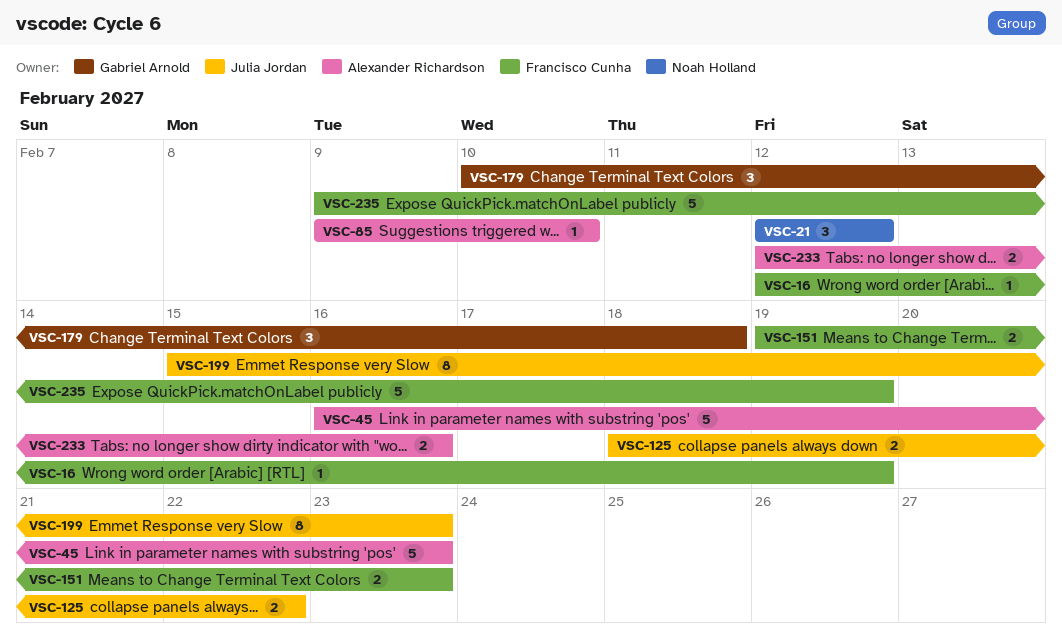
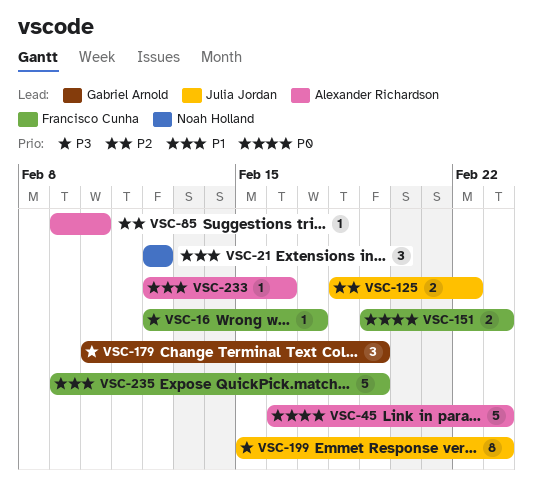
VSC-16, due: Feb 19 -> Feb 17
VSC-179, due: Feb 18 -> Feb 19
VSC-233, estimate: 2 -> 1

